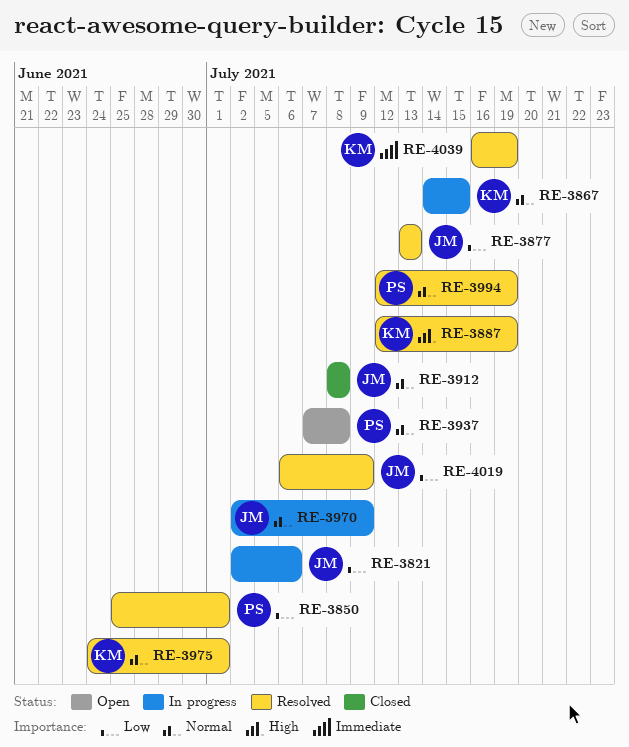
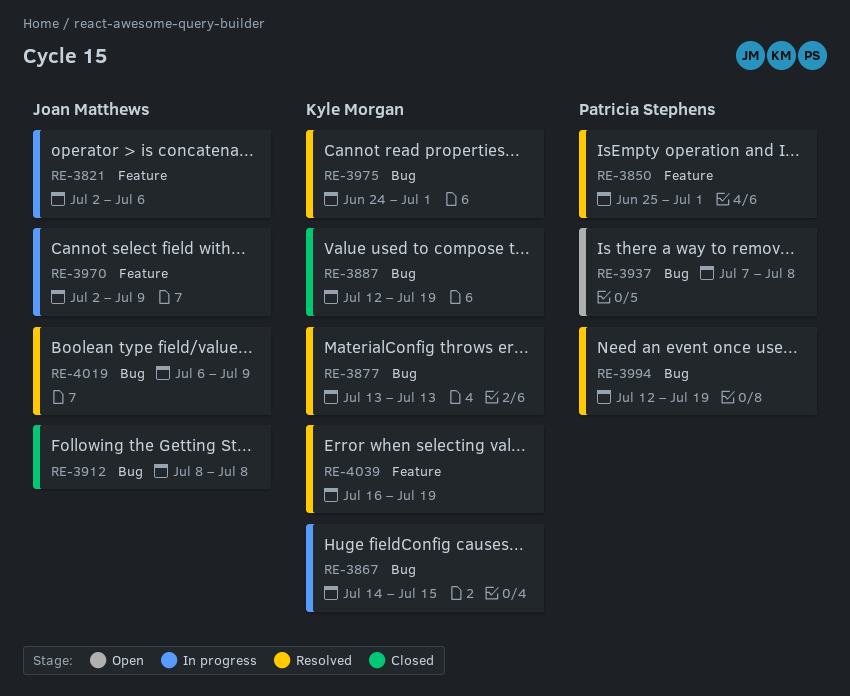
RE-3877, owner: Joan Matthews -> Kyle Morgan
RE-3887, status: Resolved -> Closed

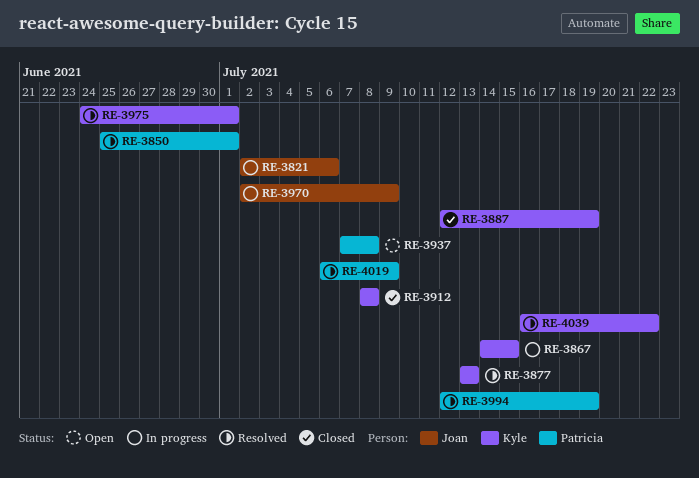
RE-3912, owner: Joan Matthews -> Kyle Morgan
RE-4019, owner: Joan Matthews -> Patricia Stephens
RE-4039, due: Jul 19 -> Jul 22

